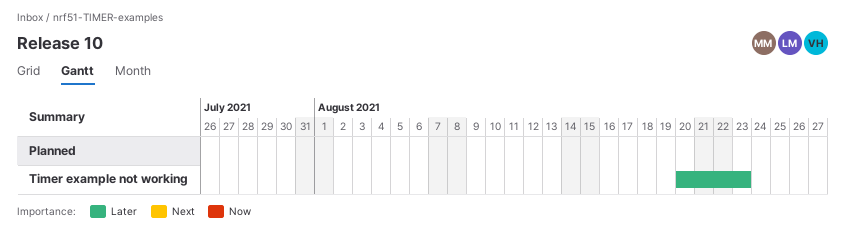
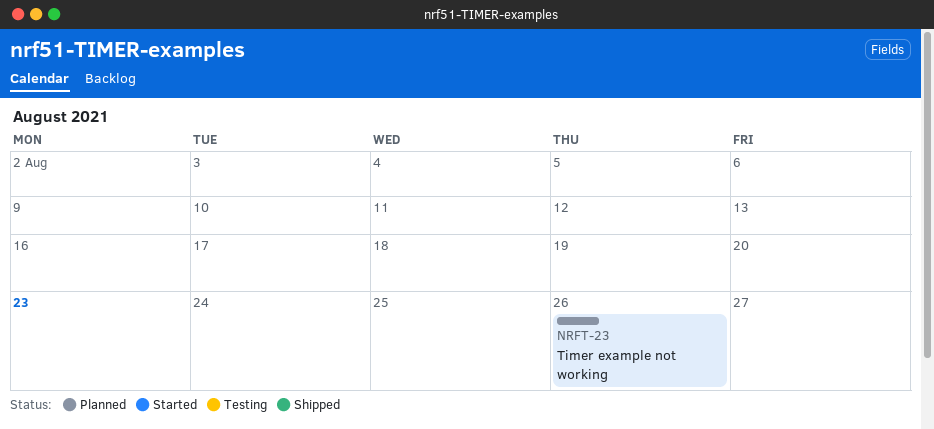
Timer example not working, due: Aug 23 -> Aug 26

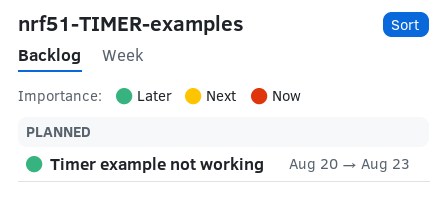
Timer example not working, due: Aug 26 -> Aug 23

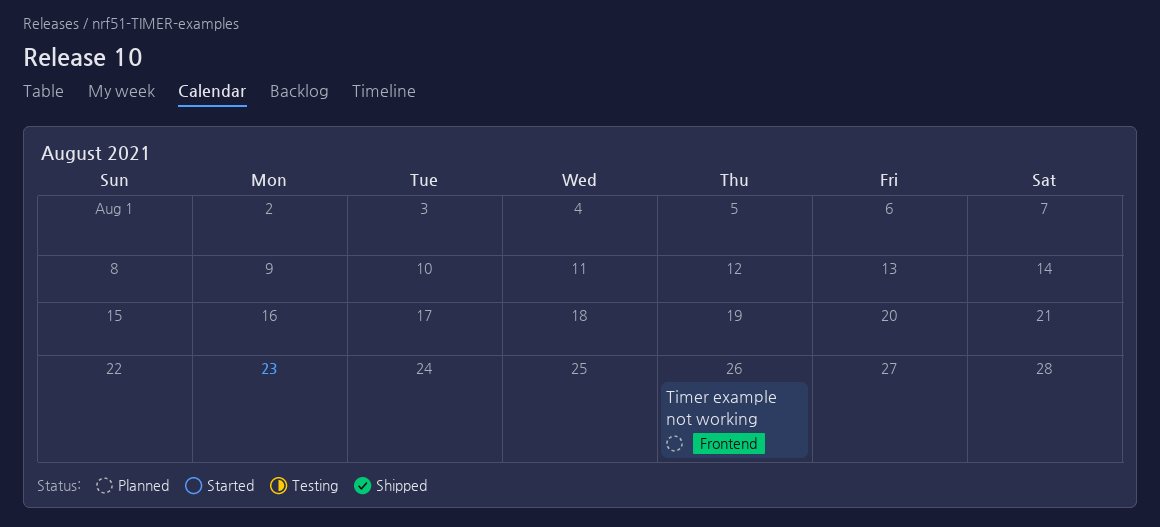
Timer example not working, due: Aug 23 -> Aug 26

